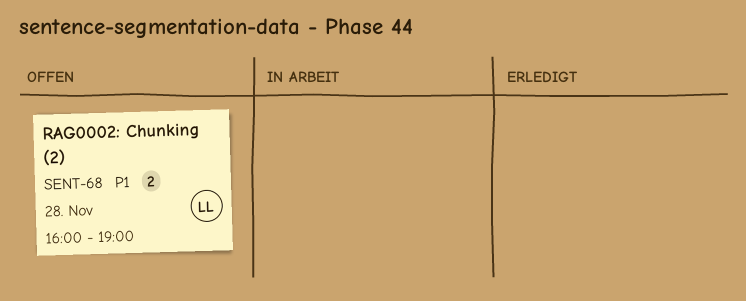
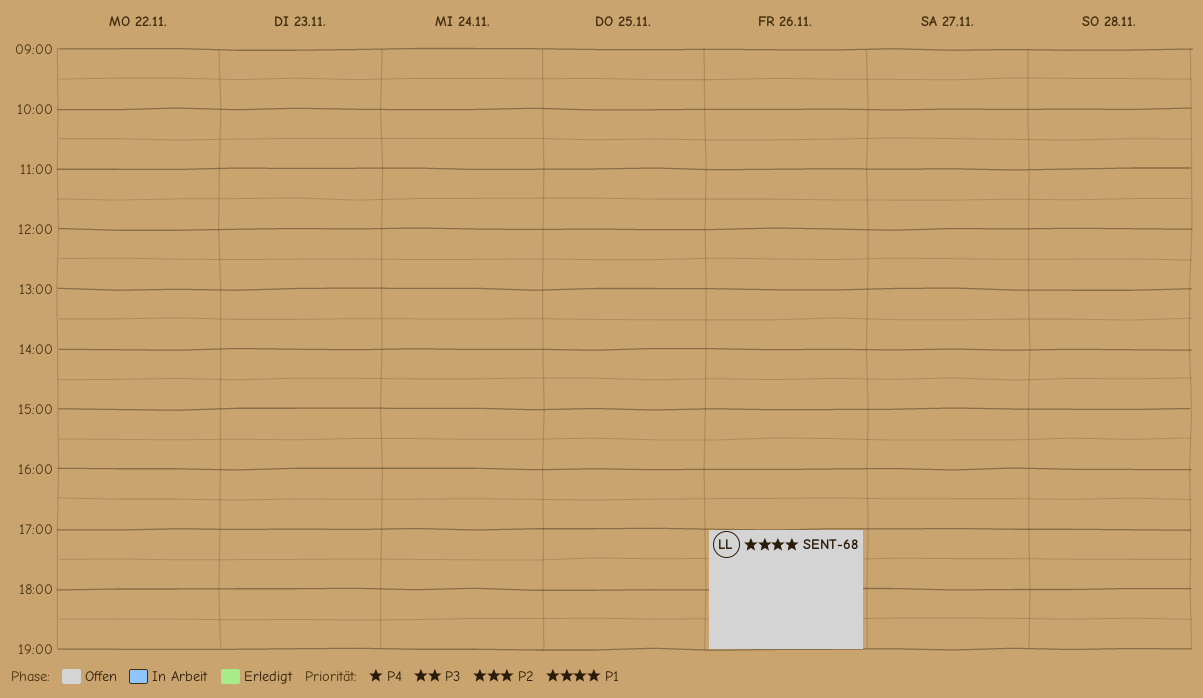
SENT-68, day: Nov 28 -> Nov 26
SENT-68, begins: 16:00 -> 17:00

